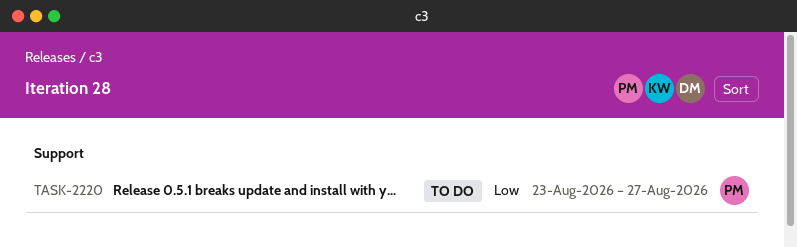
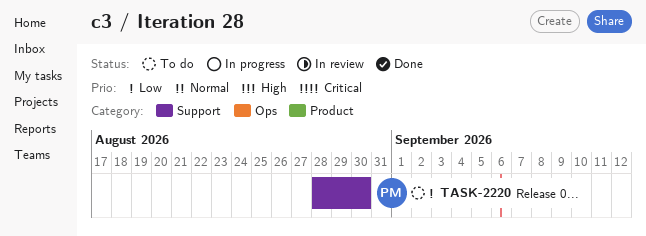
TASK-2220, start: Aug 23 -> Aug 28
TASK-2220, due: Aug 27 -> Aug 30

